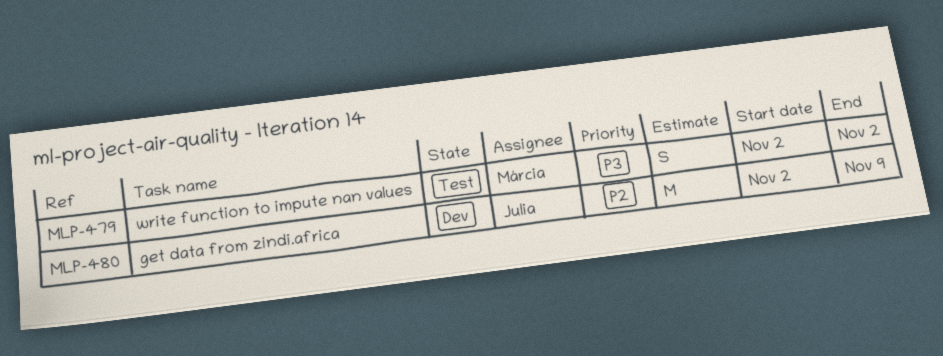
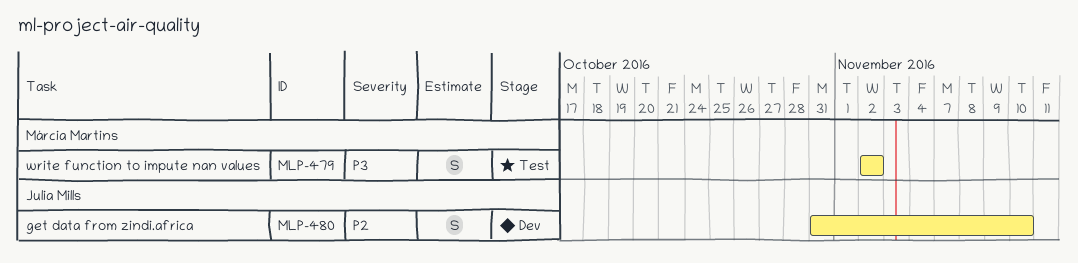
MLP-480, estimate: M -> S
MLP-480, start: Nov 2 -> Oct 31
MLP-480, due: Nov 9 -> Nov 10

